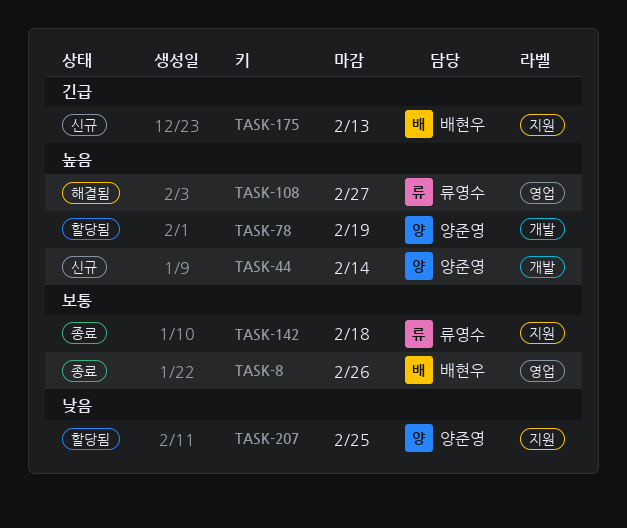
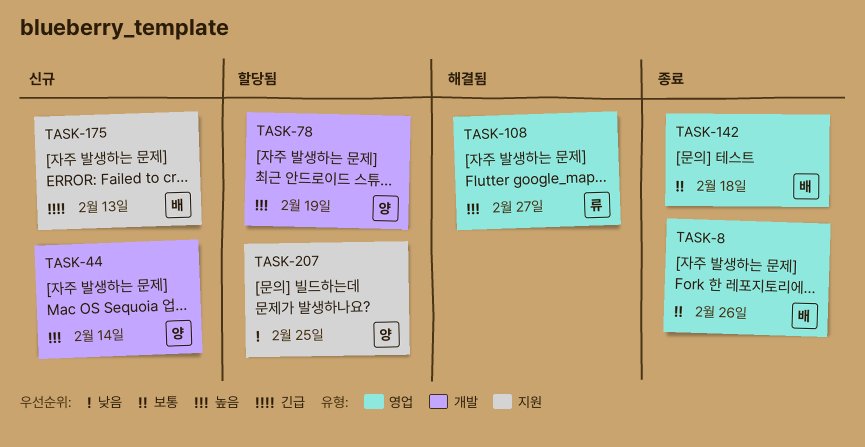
TASK-142, owner: 류영수 -> 배현우
TASK-142, label: 지원 -> 영업

